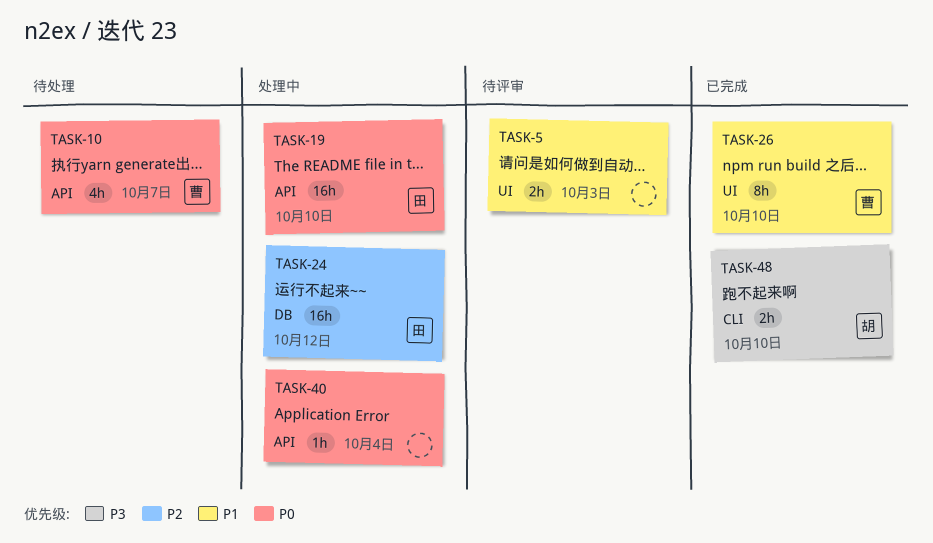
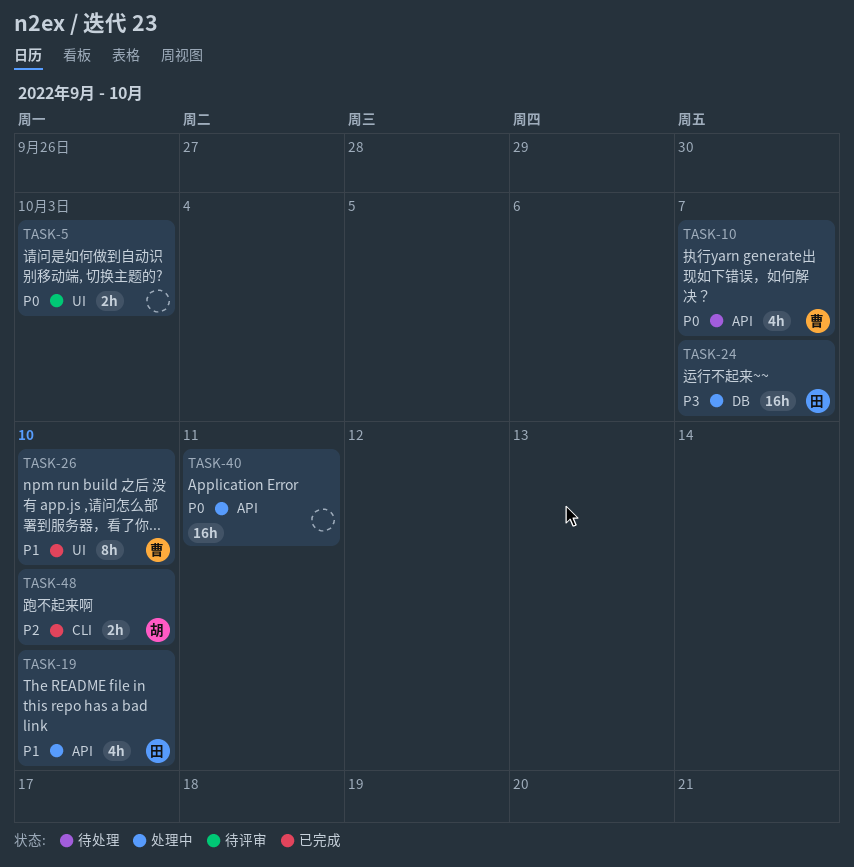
TASK-5, priority: P1 -> P0
TASK-19, priority: P0 -> P1
TASK-19, estimate: 16h -> 4h
TASK-24, priority: P2 -> P3
TASK-24, due: Oct 12 -> Oct 7
TASK-40, estimate: 1h -> 16h
TASK-40, due: Oct 4 -> Oct 11
TASK-48, priority: P3 -> P2

